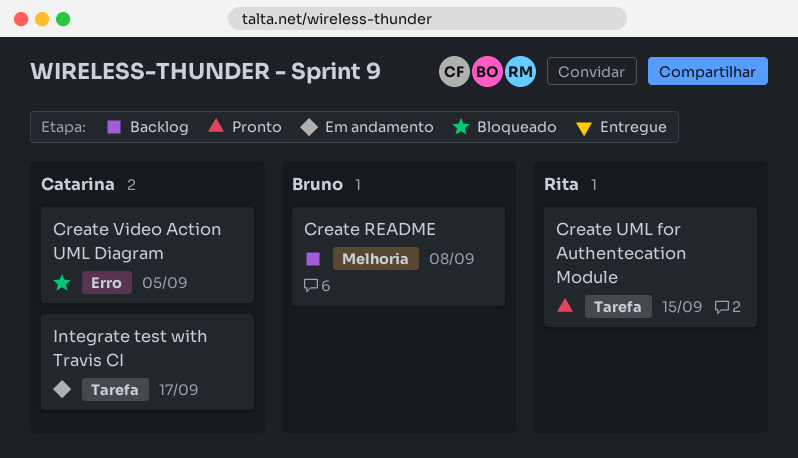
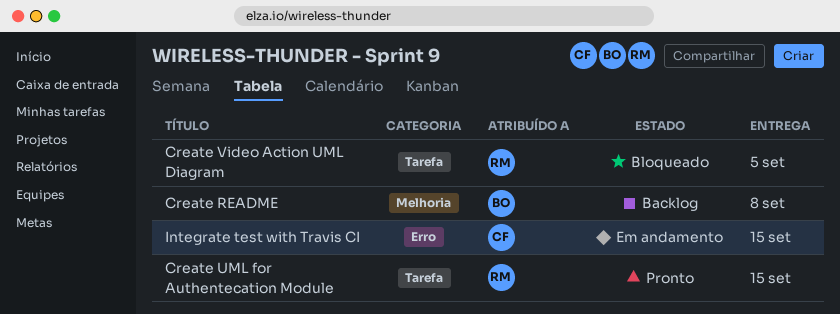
Create Video Action UML Diagram, owner: Catarina -> Rita
Create Video Action UML Diagram, label: Erro -> Tarefa
Integrate test with Travis CI, label: Tarefa -> Erro
Integrate test with Travis CI, due: Sep 17 -> Sep 15

